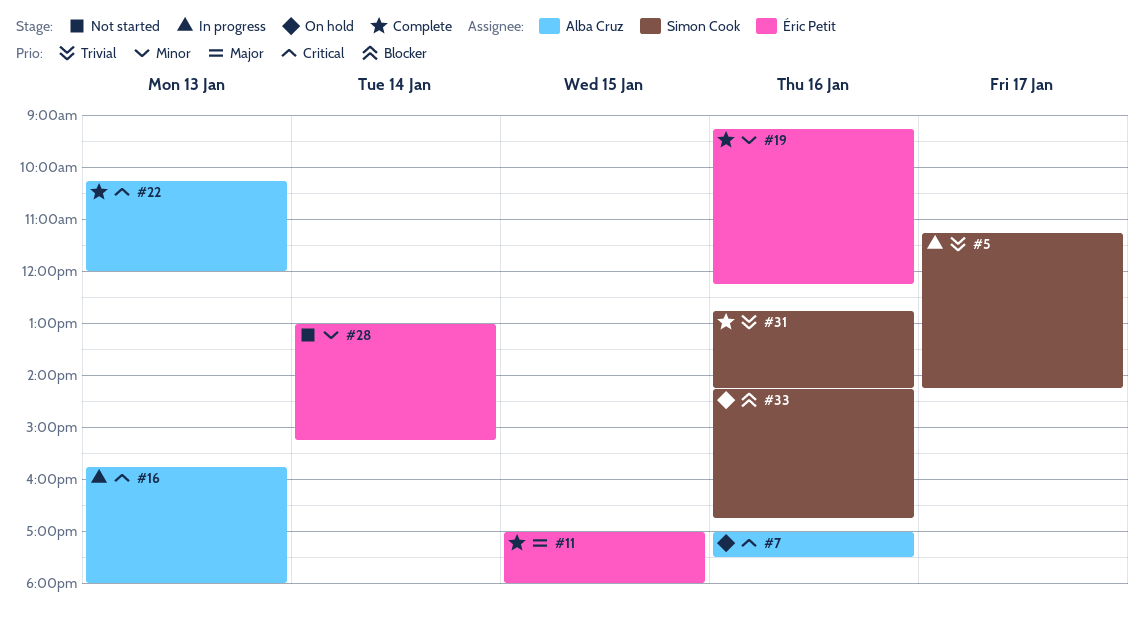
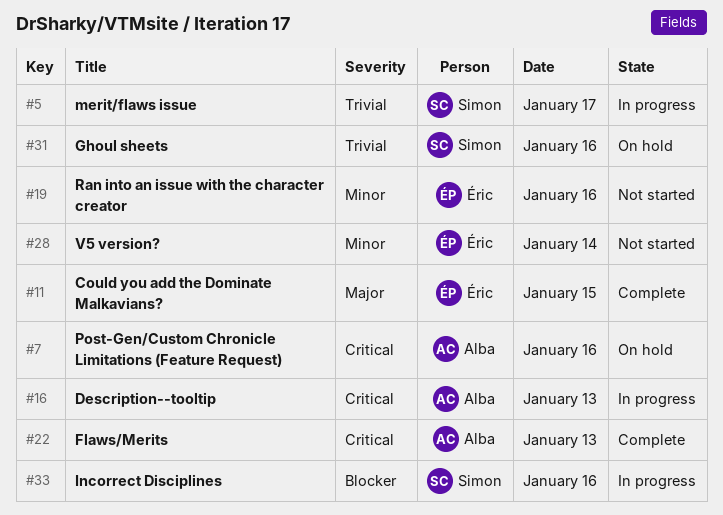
#19, status: Complete -> Not started
#31, status: Complete -> On hold
#33, status: On hold -> In progress

